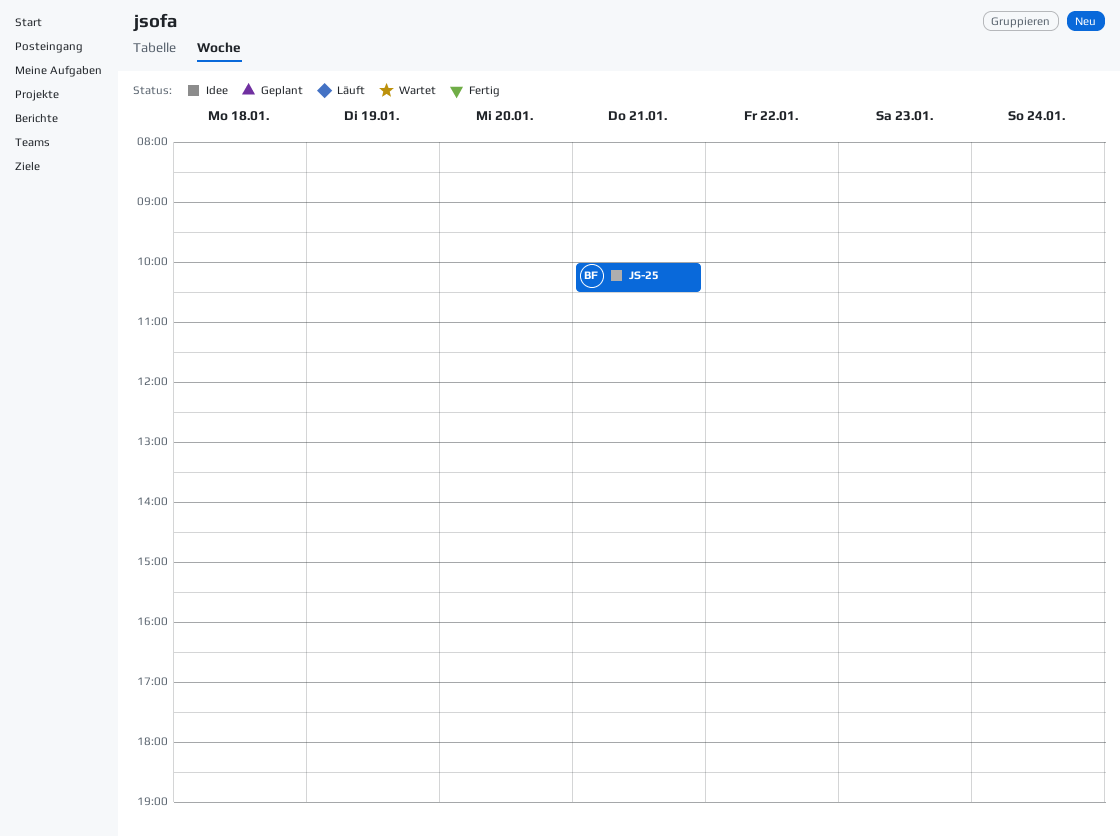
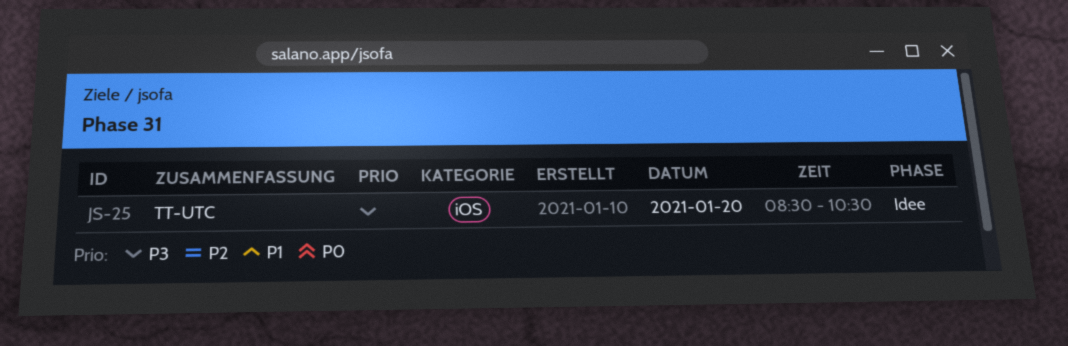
JS-25, day: Jan 21 -> Jan 20
JS-25, begins: 10:00 -> 08:30

